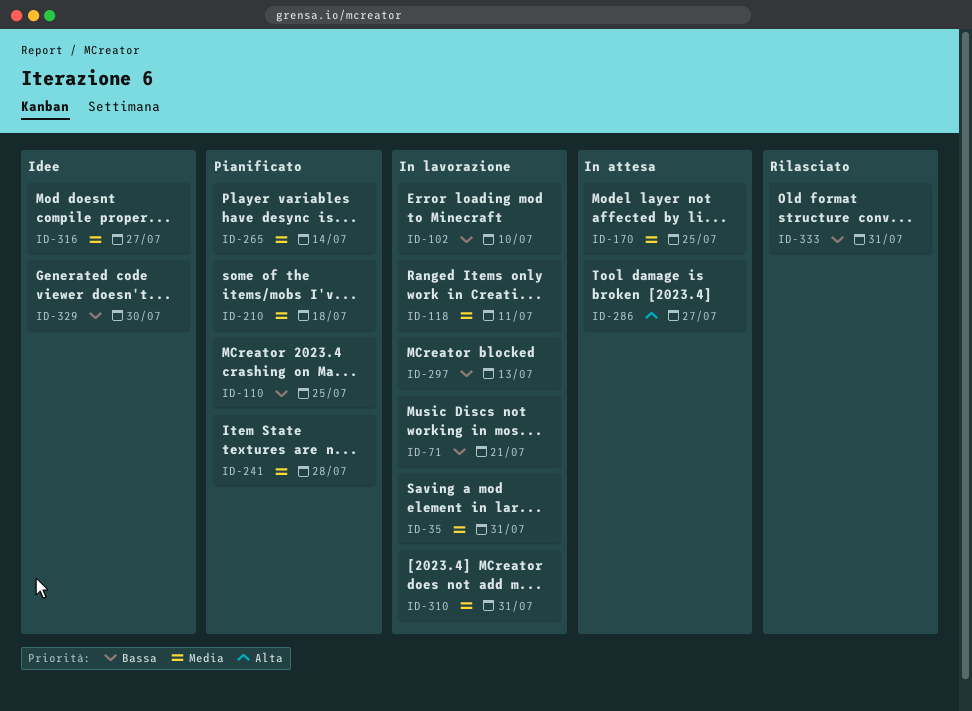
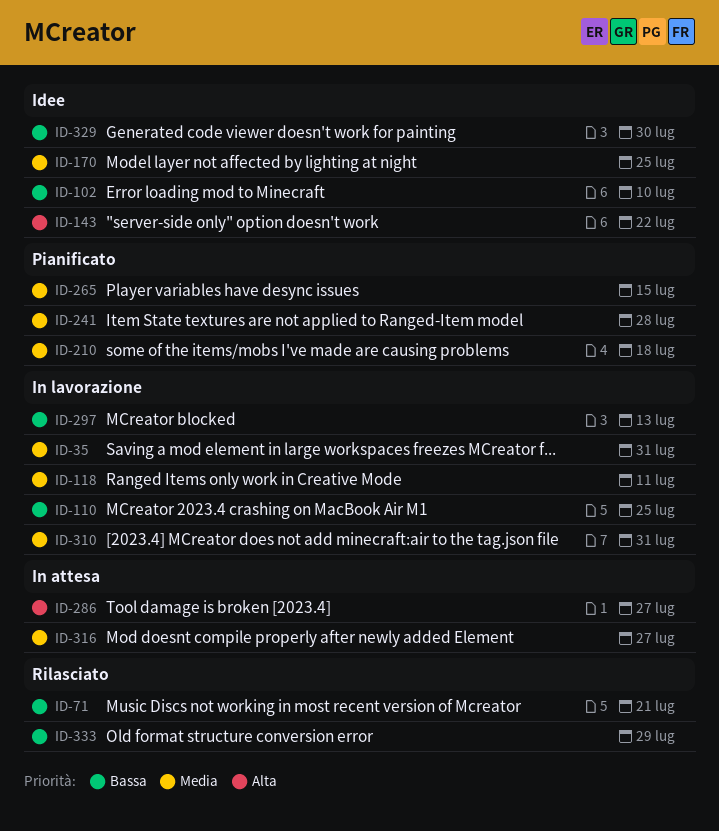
ID-71, status: In lavorazione -> Rilasciato
ID-102, status: In lavorazione -> Idee
ID-110, status: Pianificato -> In lavorazione
ID-143: none -> present
ID-170, status: In attesa -> Idee
ID-265, due: Jul 14 -> Jul 15
ID-316, status: Idee -> In attesa
ID-333, due: Jul 31 -> Jul 29

